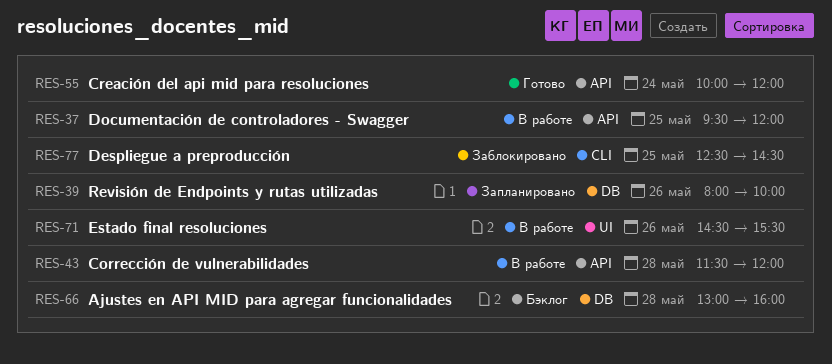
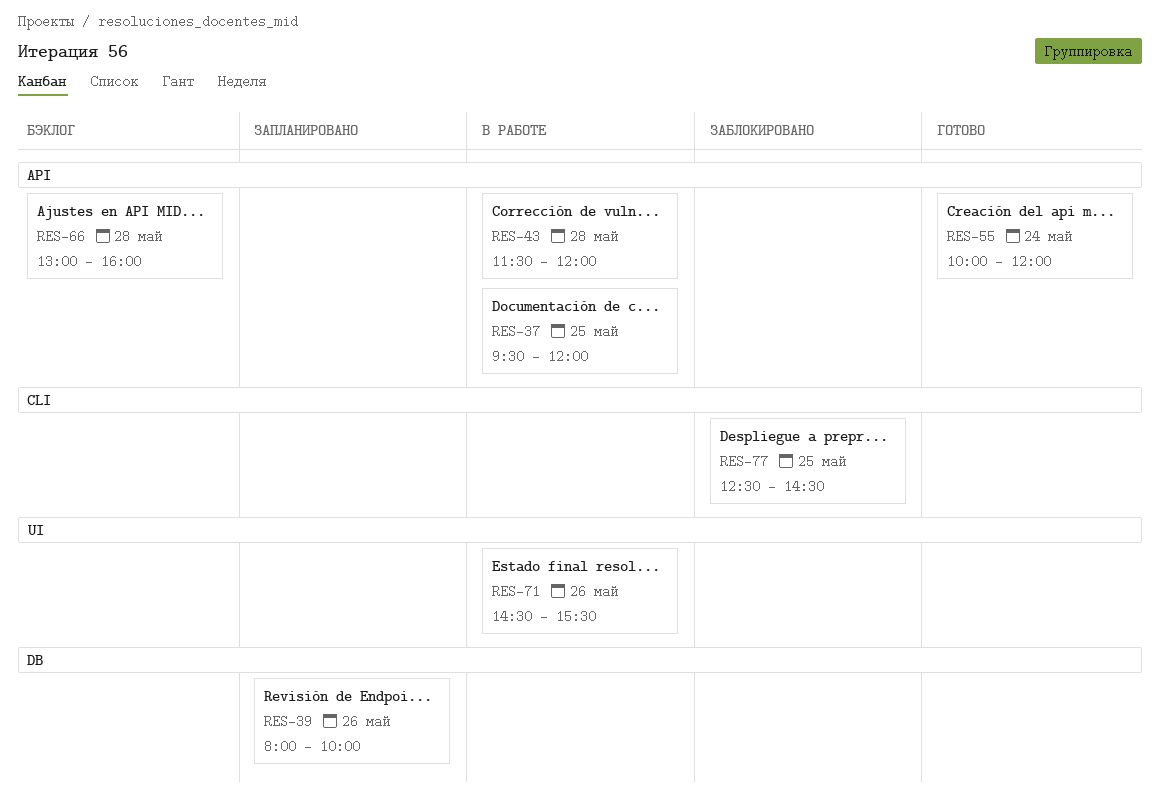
RES-66, label: DB -> API

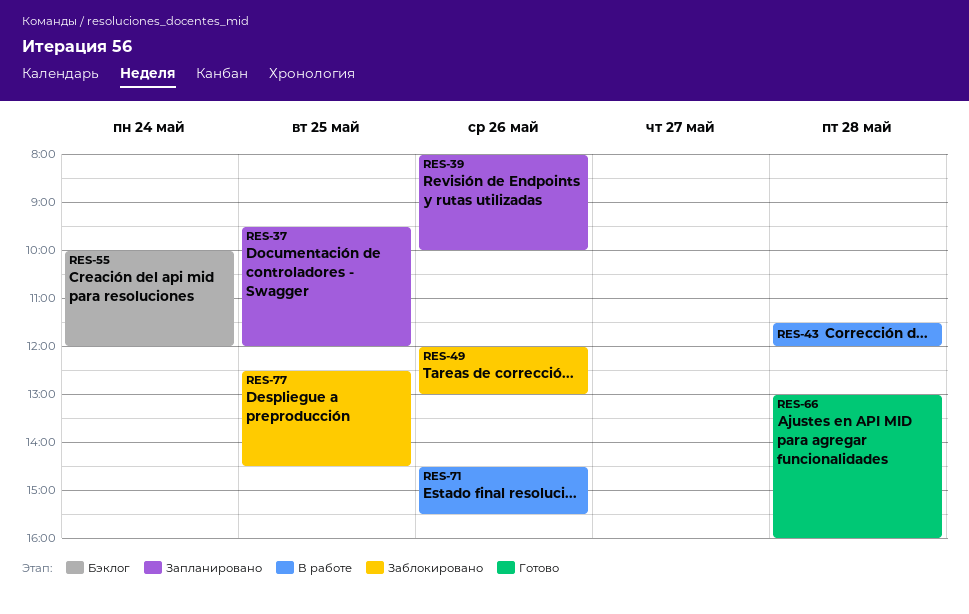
RES-37, status: В работе -> Запланировано
RES-49: none -> present
RES-55, status: Готово -> Бэклог
RES-66, status: Бэклог -> Готово

